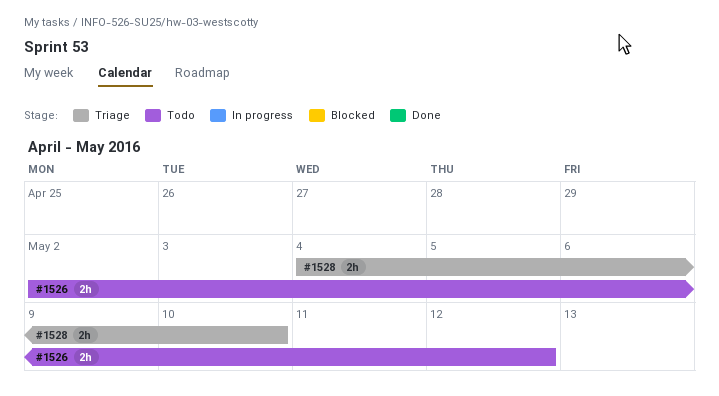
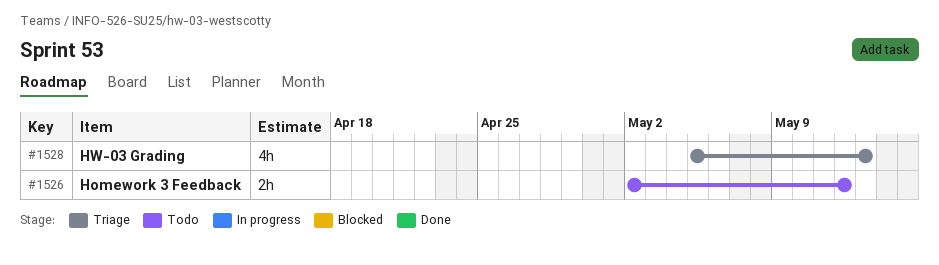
#1528, estimate: 2h -> 4h
#1528, start: May 4 -> May 5
#1528, due: May 10 -> May 13

